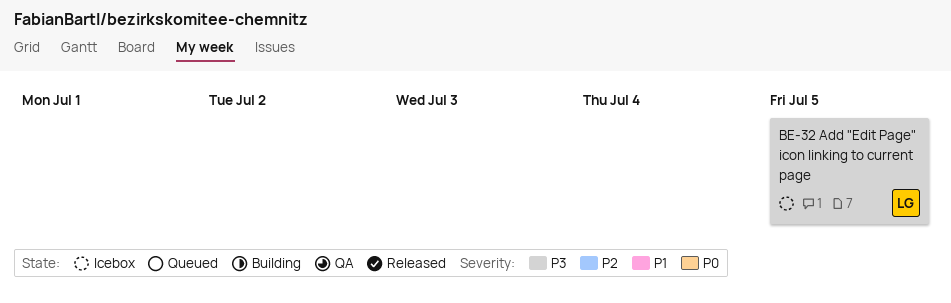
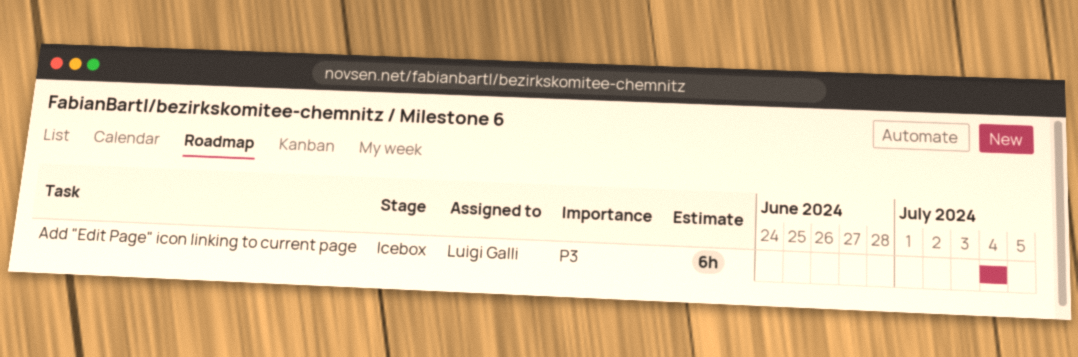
Add "Edit Page" icon linking to current page, due: Jul 5 -> Jul 4

